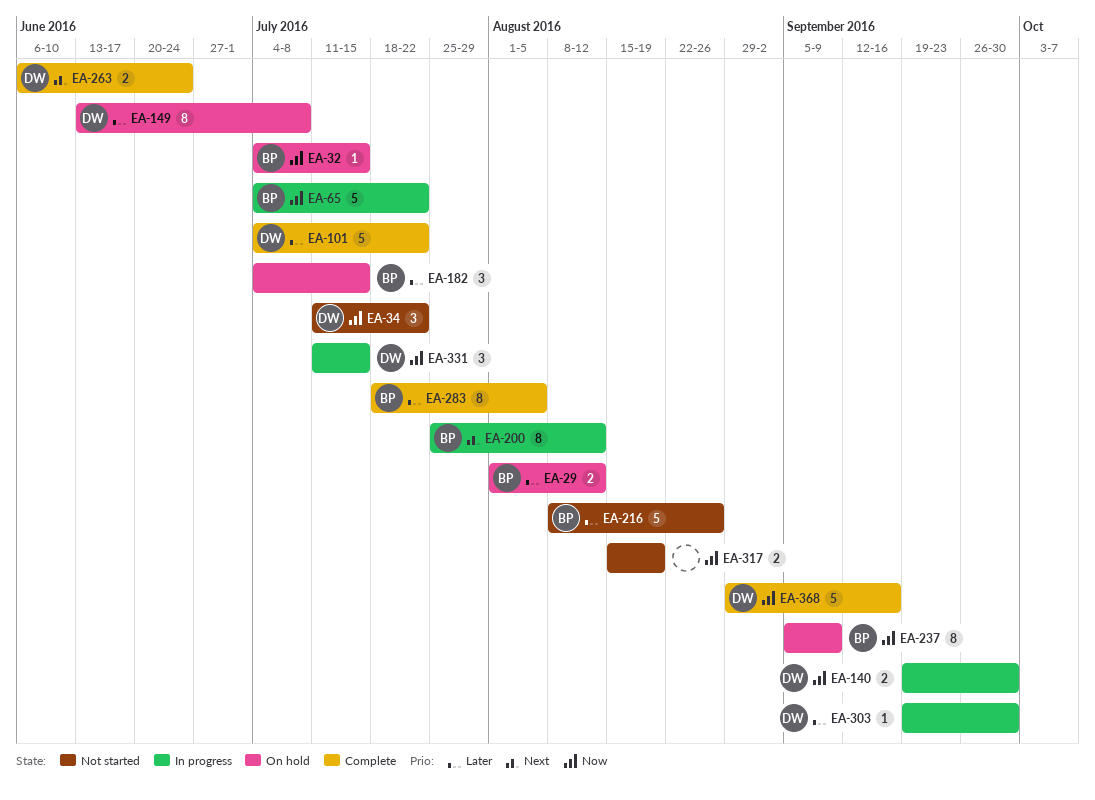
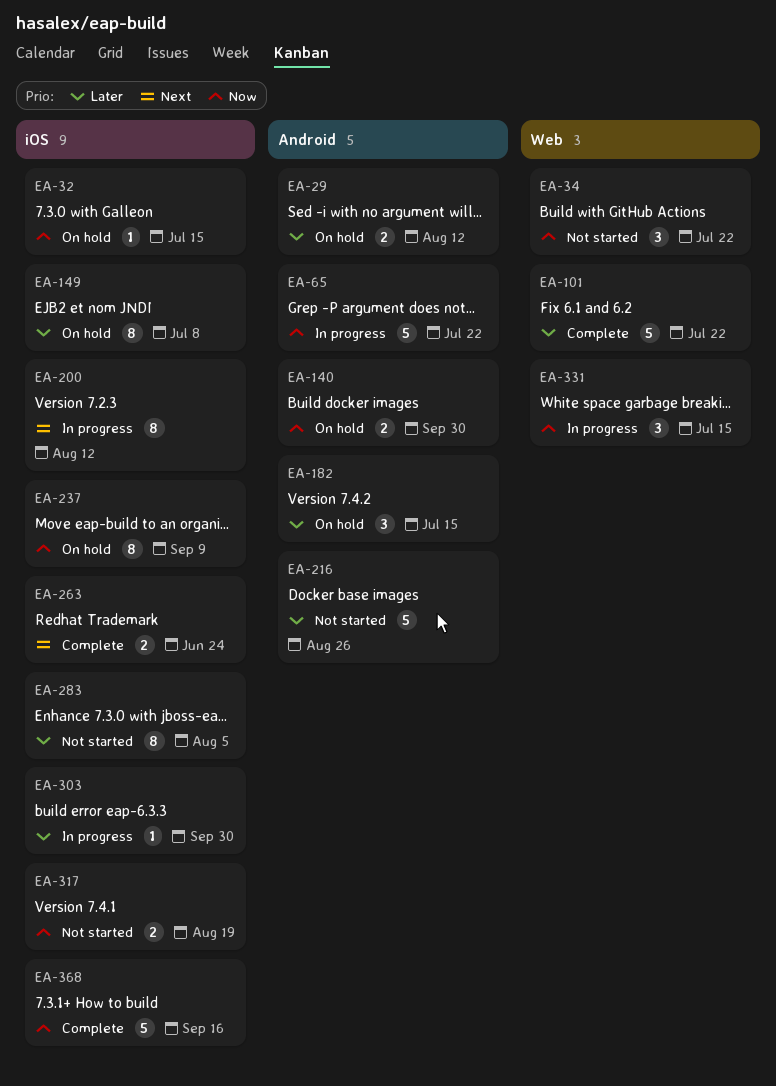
EA-140, status: In progress -> On hold
EA-283, status: Complete -> Not started

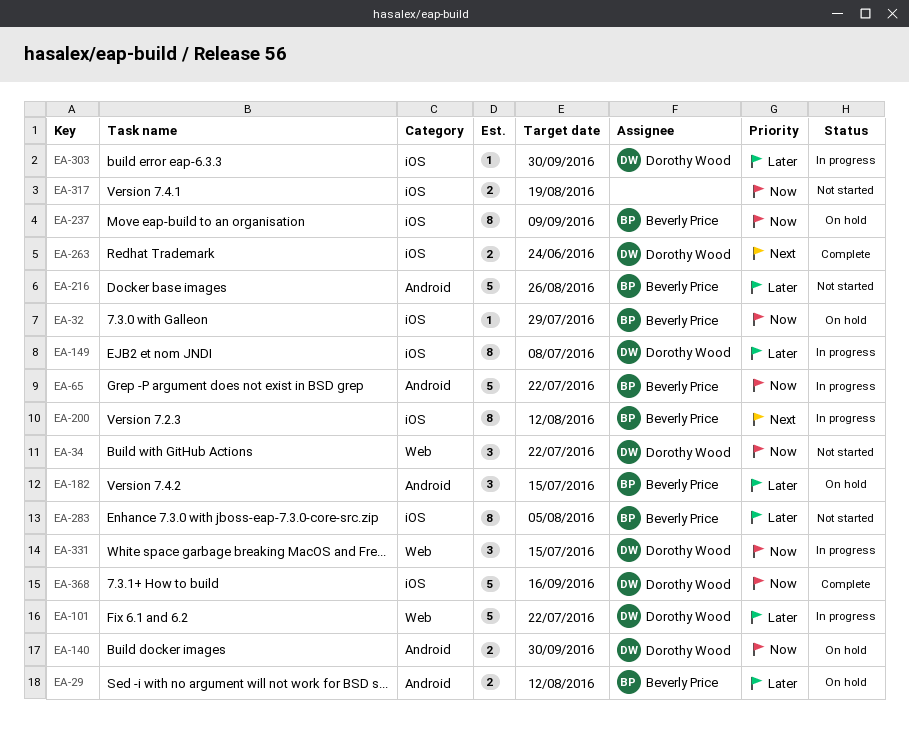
EA-32, due: Jul 15 -> Jul 29
EA-101, status: Complete -> In progress
EA-149, status: On hold -> In progress

